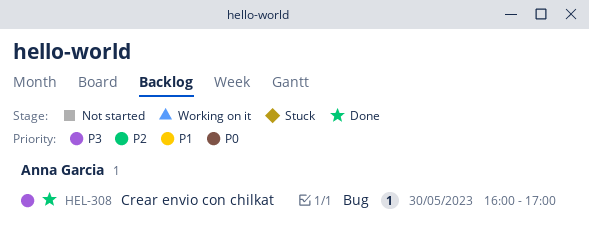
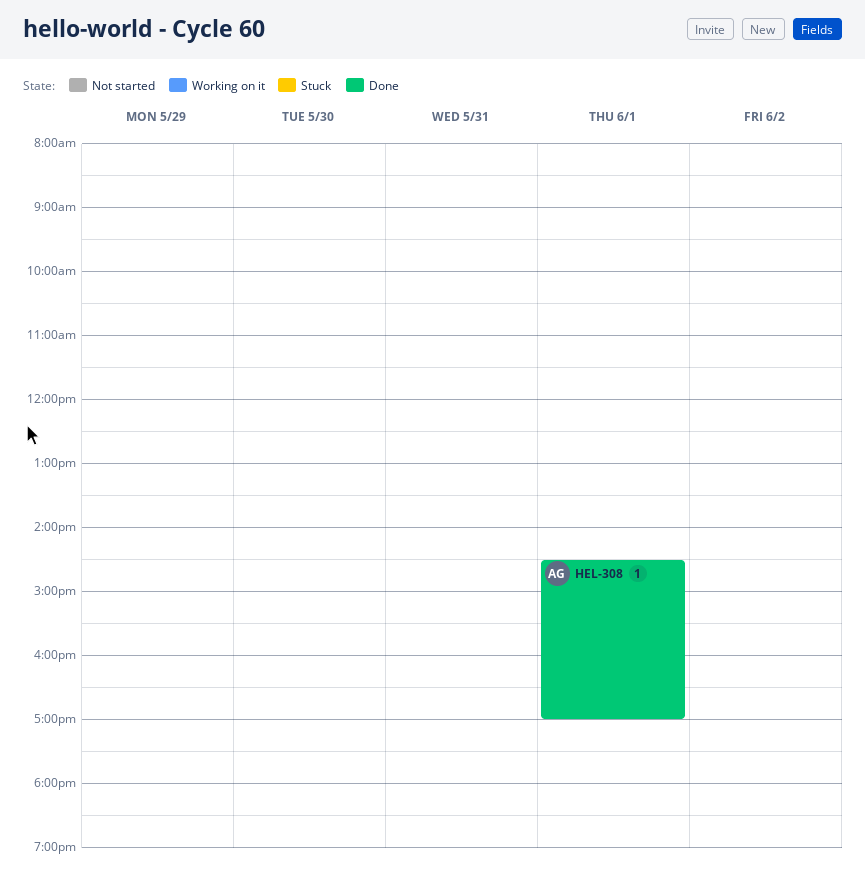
HEL-308, day: May 30 -> Jun 1
HEL-308, begins: 16:00 -> 14:30

